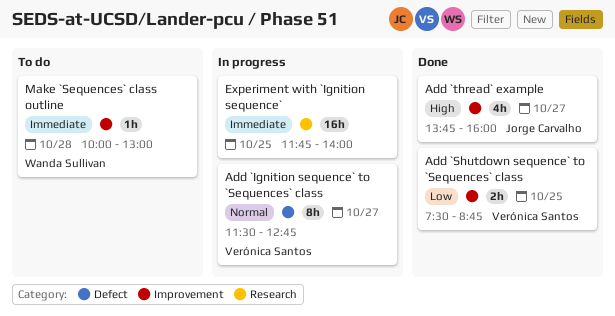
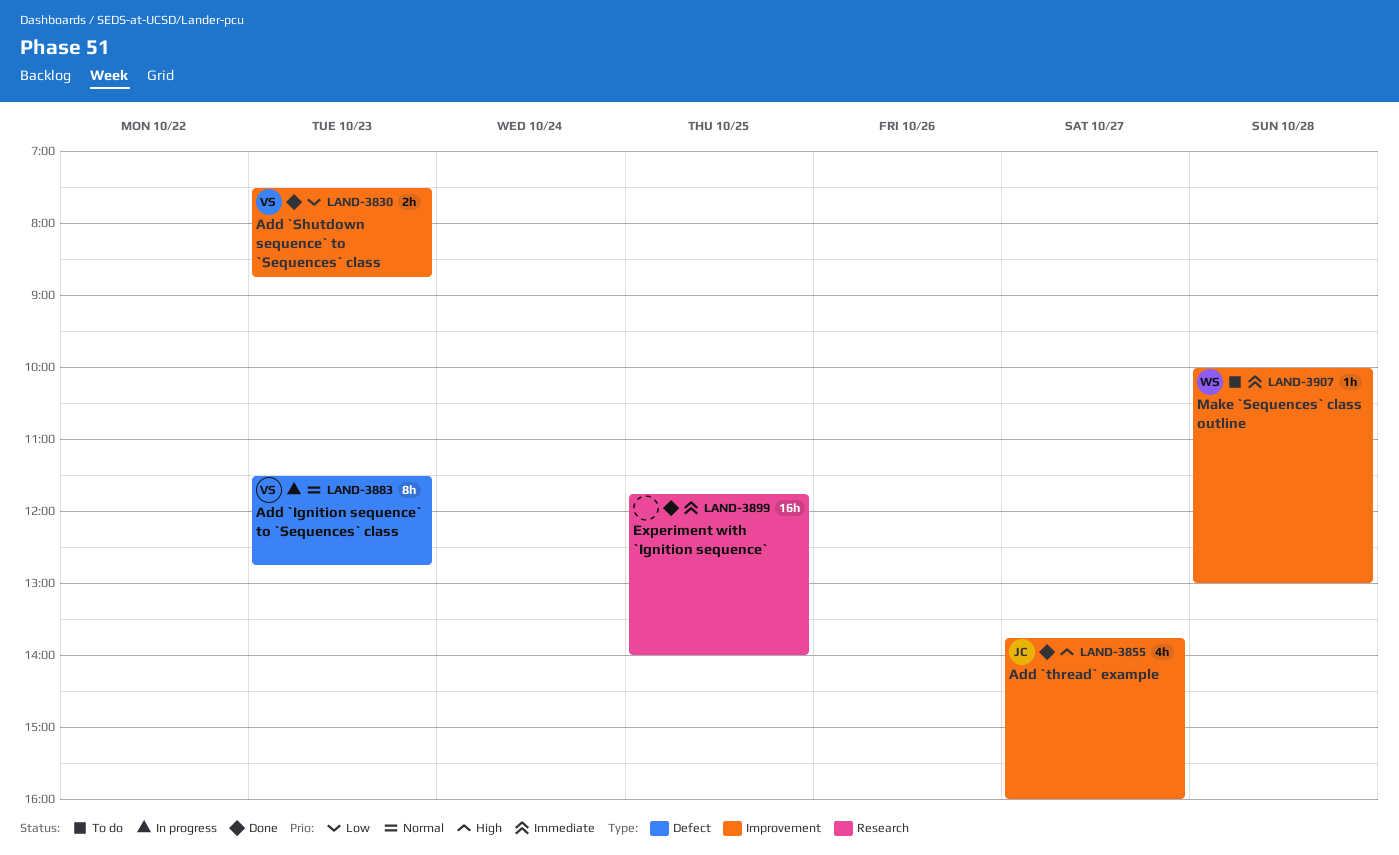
Add `Ignition sequence` to `Sequences` class, day: Oct 27 -> Oct 23
Add `Shutdown sequence` to `Sequences` class, day: Oct 25 -> Oct 23
Experiment with `Ignition sequence`, status: In progress -> Done

